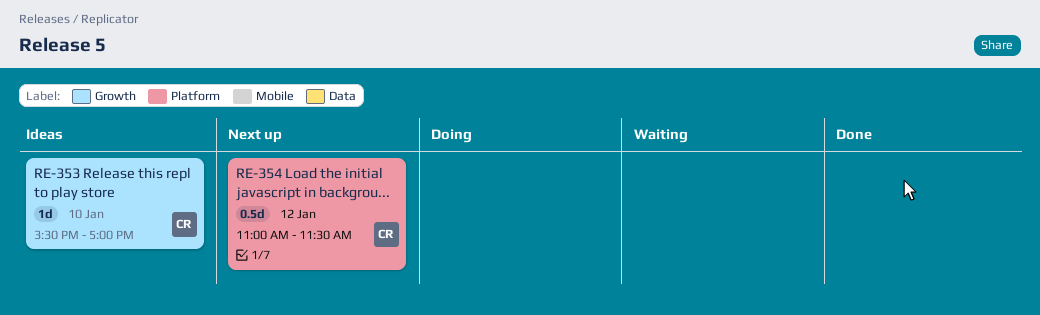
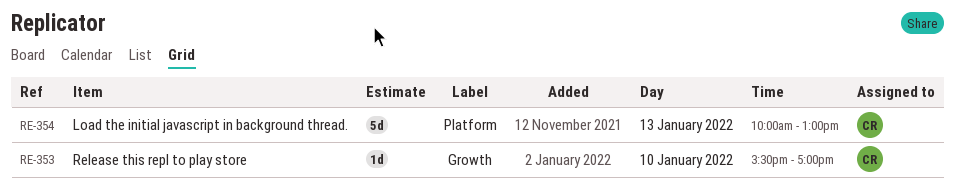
RE-354, estimate: 0.5d -> 5d
RE-354, day: Jan 12 -> Jan 13
RE-354, begins: 11:00 -> 10:00
RE-354, ends: 11:30 -> 13:00

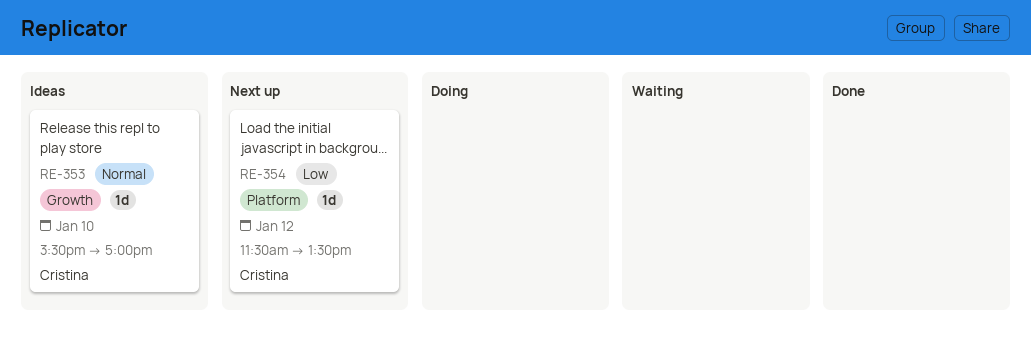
RE-354, estimate: 5d -> 1d
RE-354, day: Jan 13 -> Jan 12
RE-354, begins: 10:00 -> 11:30
RE-354, ends: 13:00 -> 13:30

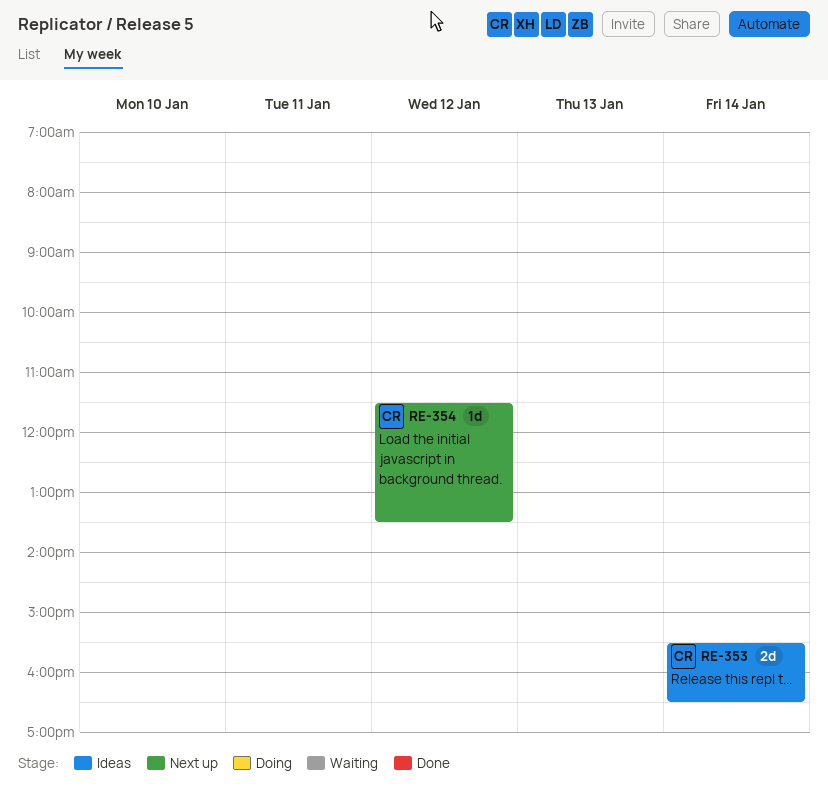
RE-353, estimate: 1d -> 2d
RE-353, day: Jan 10 -> Jan 14
RE-353, ends: 17:00 -> 16:30

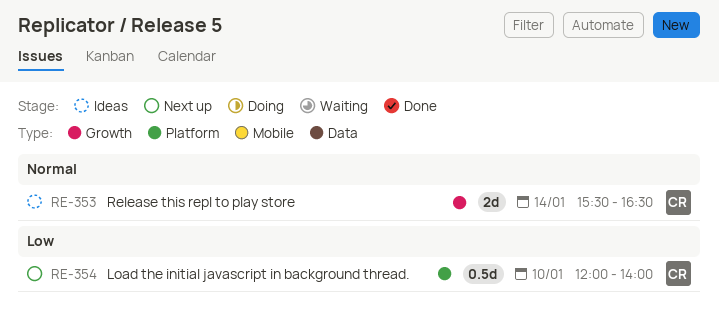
RE-354, estimate: 1d -> 0.5d
RE-354, day: Jan 12 -> Jan 10
RE-354, begins: 11:30 -> 12:00
RE-354, ends: 13:30 -> 14:00

